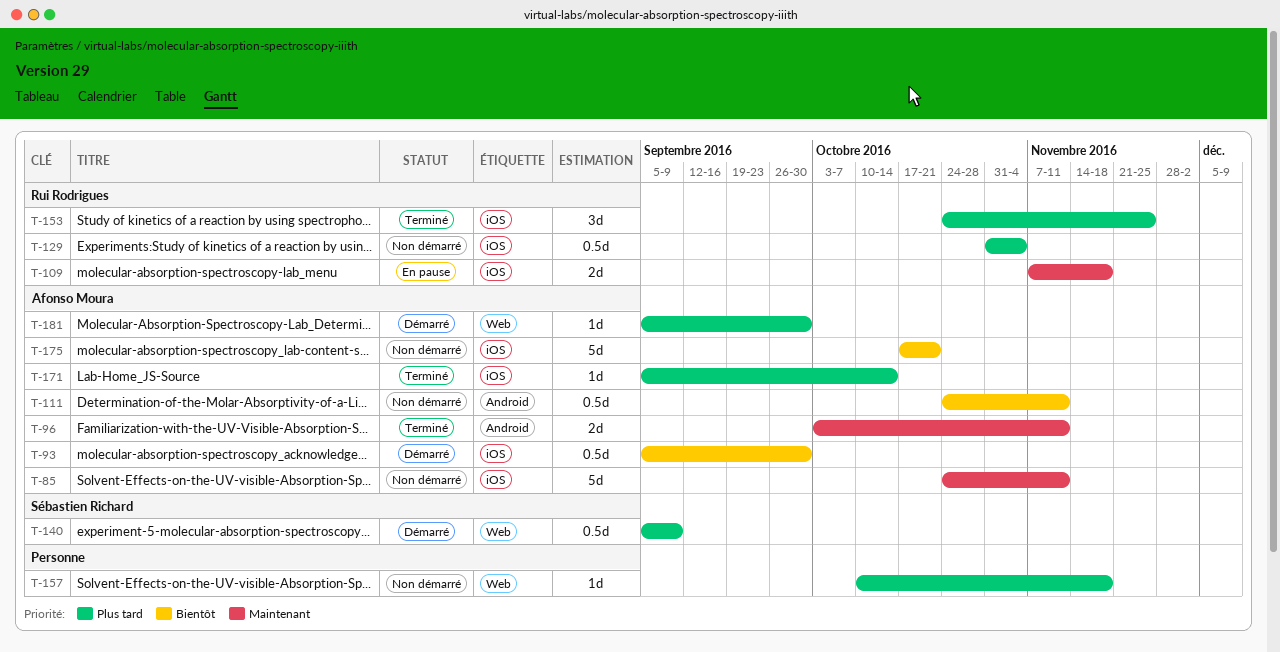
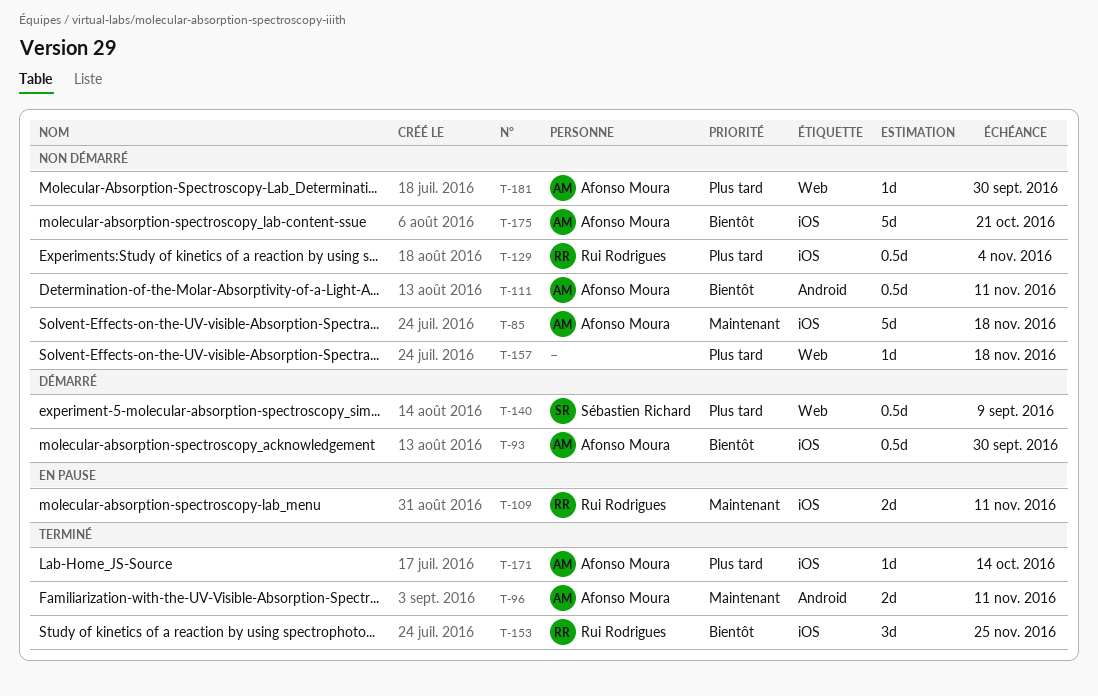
T-85, due: Nov 11 -> Nov 18
T-109, due: Nov 18 -> Nov 11
T-153, priority: Plus tard -> Bientôt
T-181, status: Démarré -> Non démarré

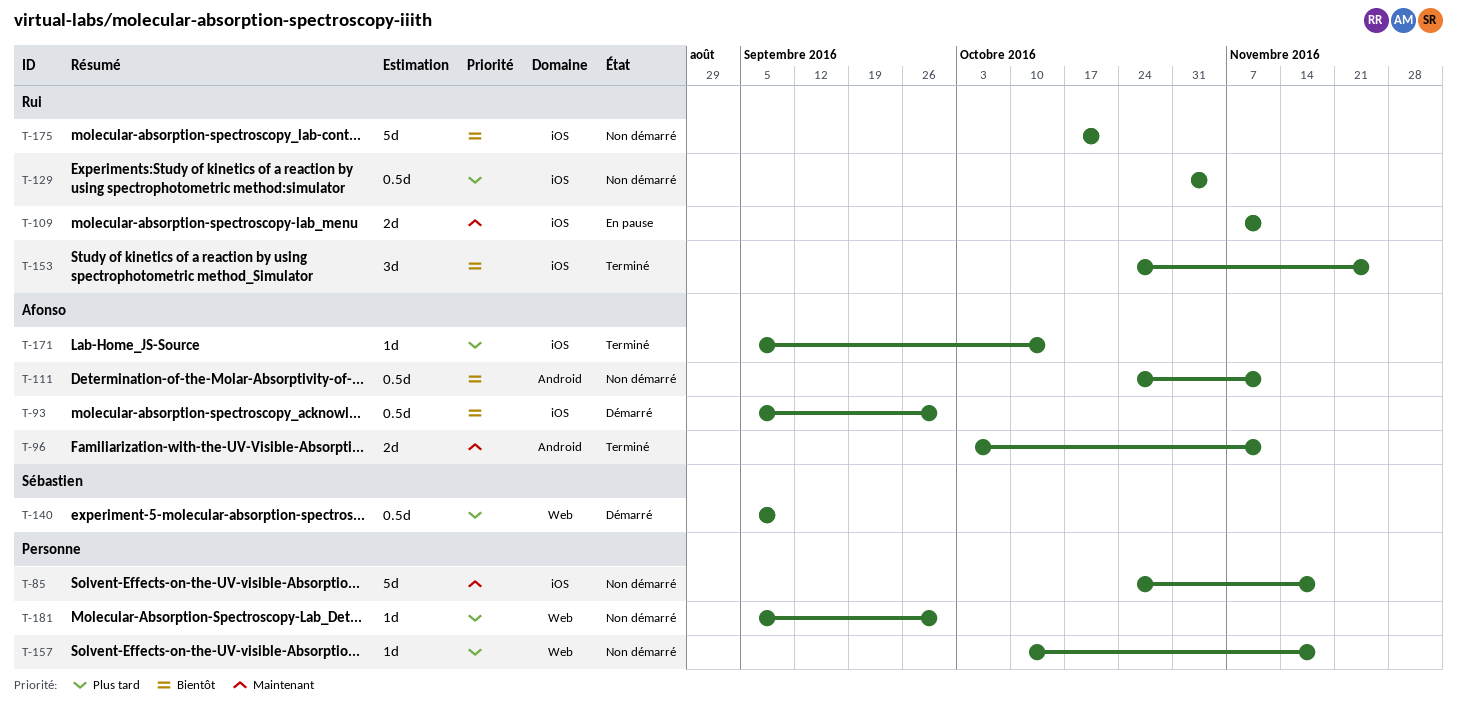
T-85, owner: Afonso Moura -> none
T-175, owner: Afonso Moura -> Rui Rodrigues
T-181, owner: Afonso Moura -> none

